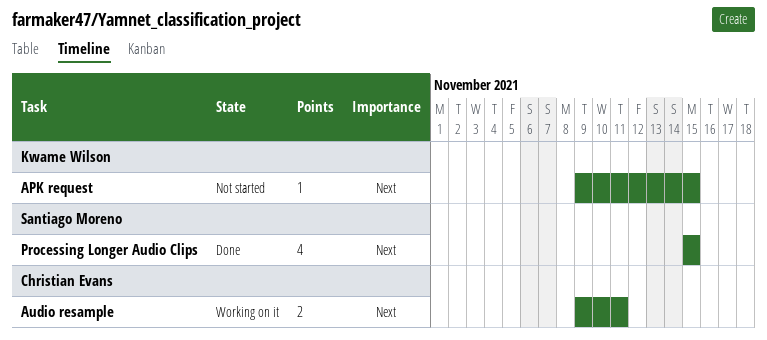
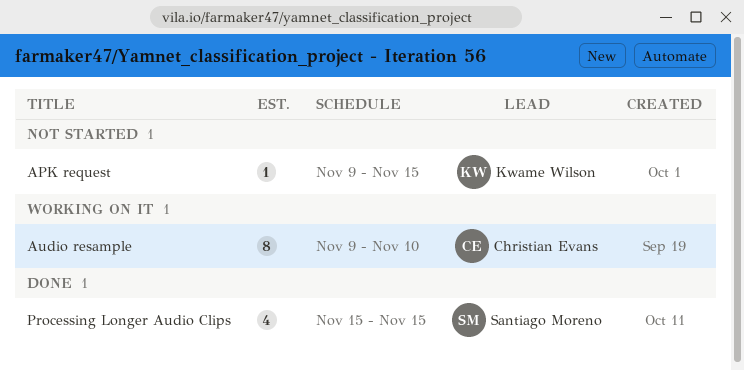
Audio resample, estimate: 2 -> 8
Audio resample, due: Nov 11 -> Nov 10

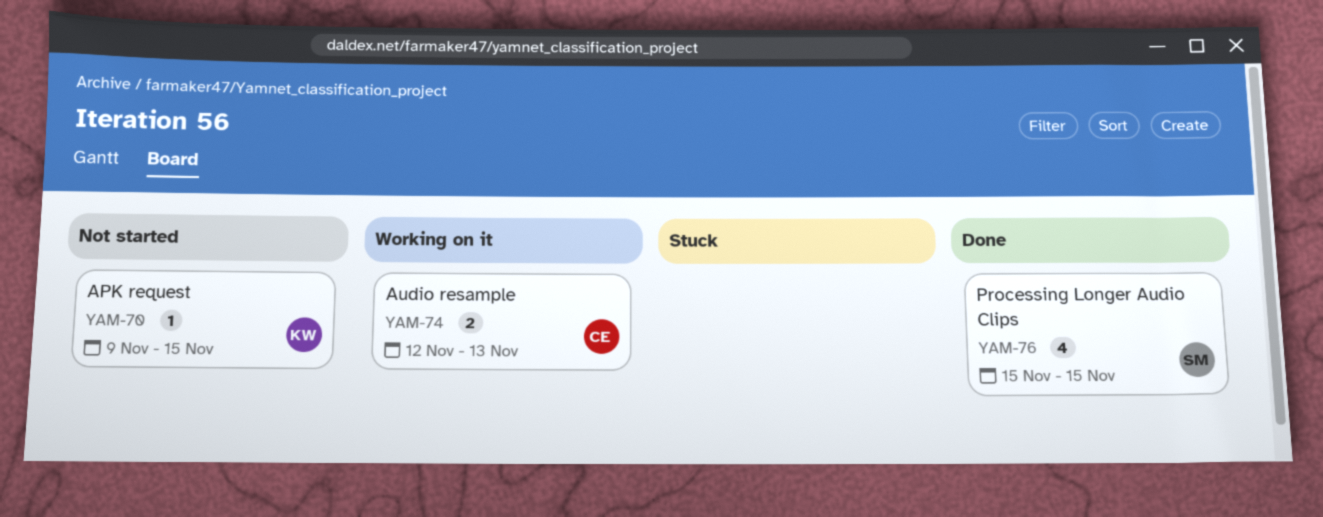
Audio resample, estimate: 8 -> 2
Audio resample, start: Nov 9 -> Nov 12
Audio resample, due: Nov 10 -> Nov 13

